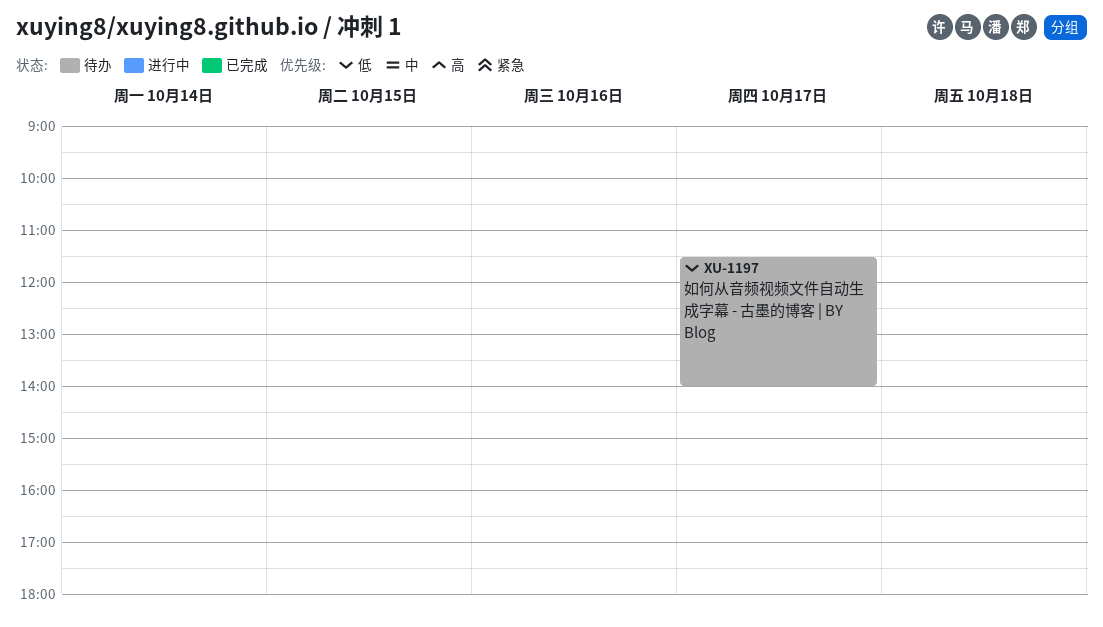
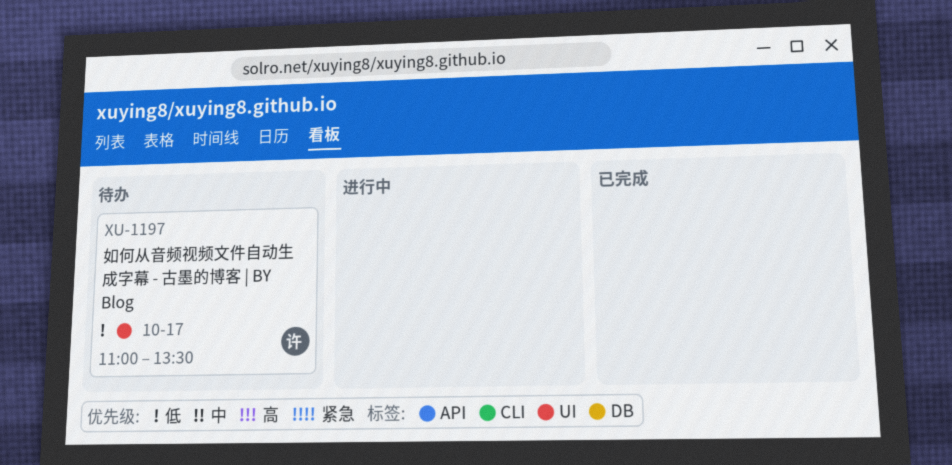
XU-1197, begins: 11:30 -> 11:00
XU-1197, ends: 14:00 -> 13:30

